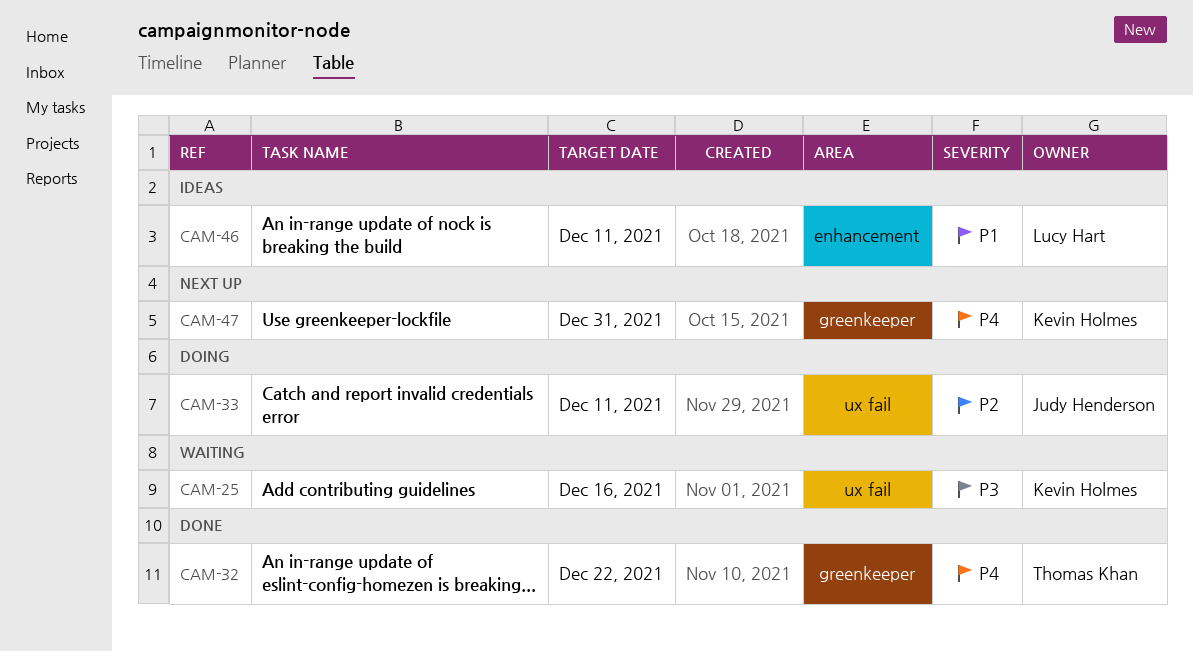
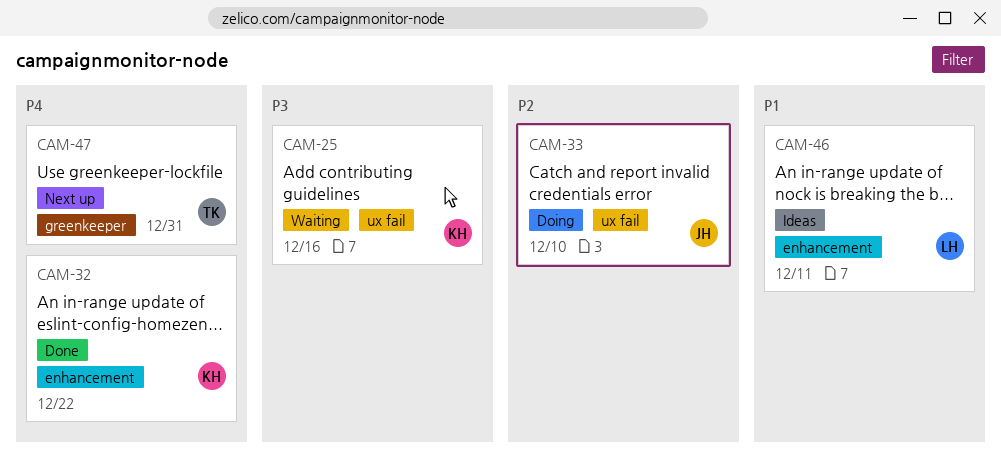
CAM-32, owner: Thomas Khan -> Kevin Holmes
CAM-32, label: greenkeeper -> enhancement
CAM-33, due: Dec 11 -> Dec 10
CAM-47, owner: Kevin Holmes -> Thomas Khan

